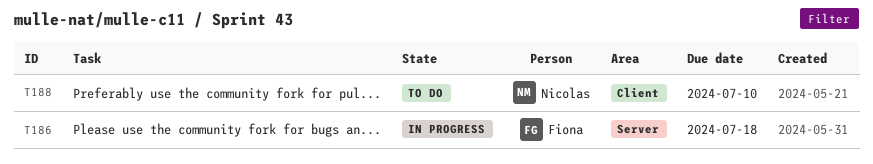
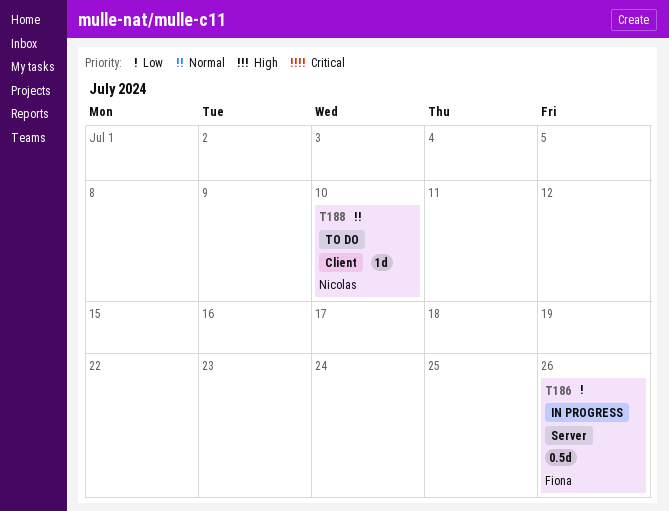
T186, due: Jul 18 -> Jul 26

